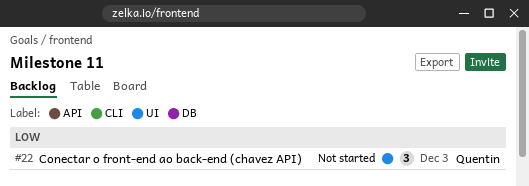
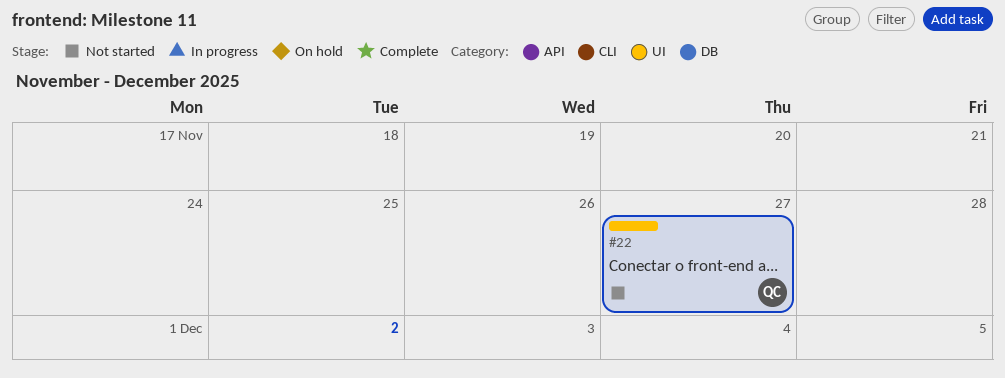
#22, due: Dec 3 -> Nov 27

